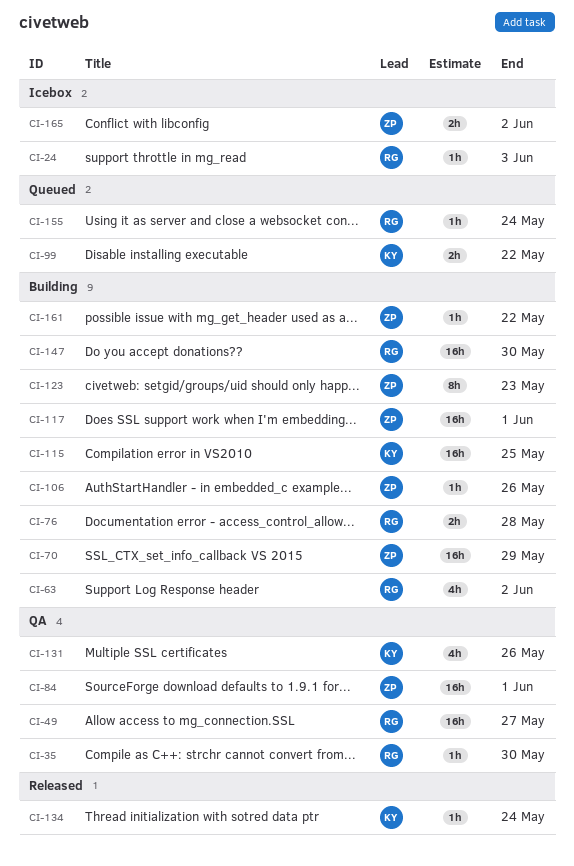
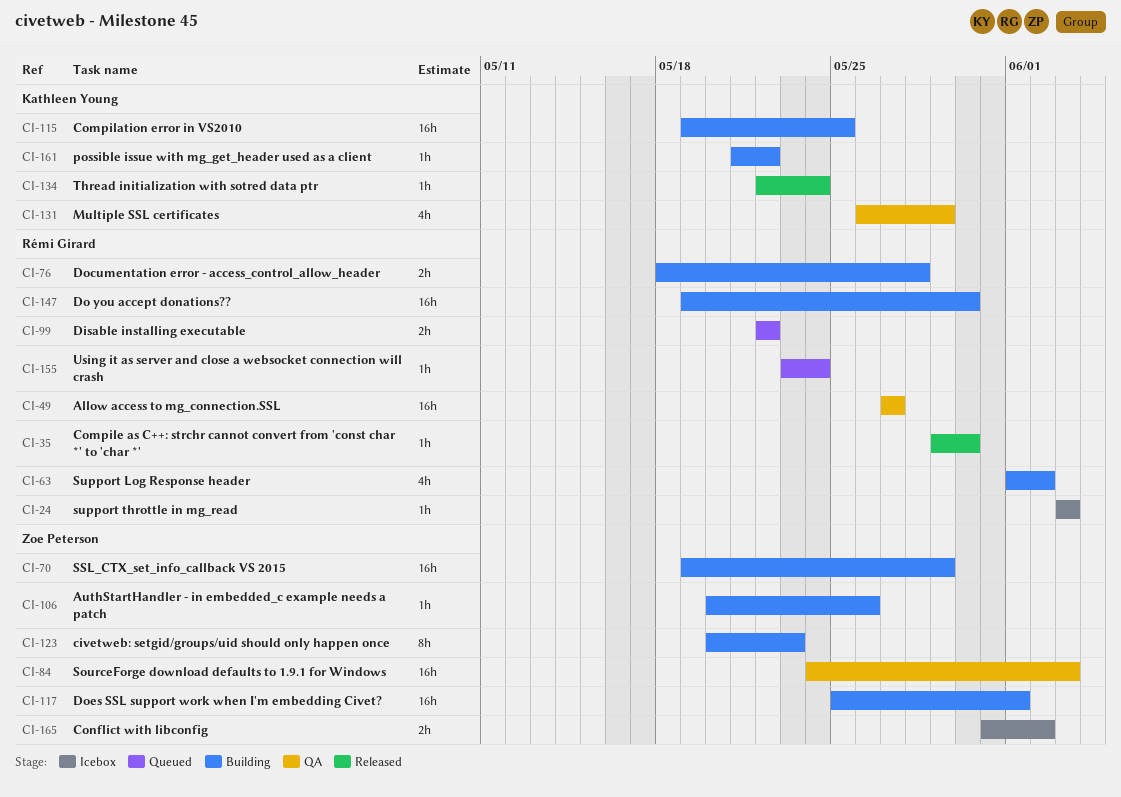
CI-35, status: QA -> Released
CI-84, due: Jun 1 -> Jun 3
CI-99, owner: Kathleen Young -> Rémi Girard
CI-131, due: May 26 -> May 29
CI-161, owner: Zoe Peterson -> Kathleen Young

